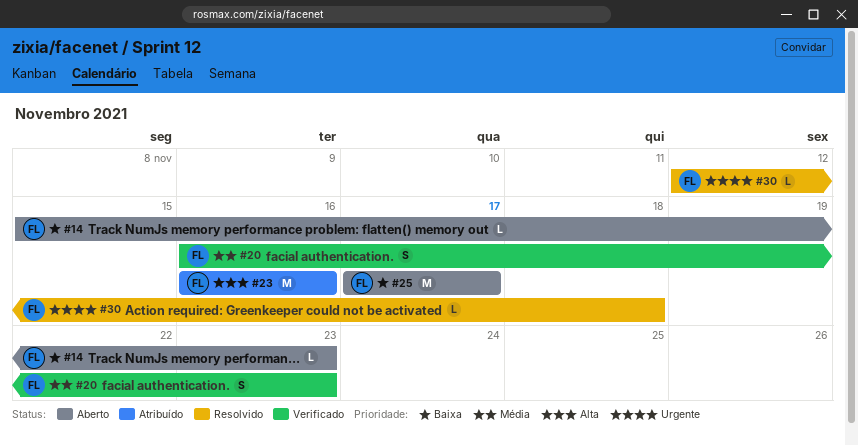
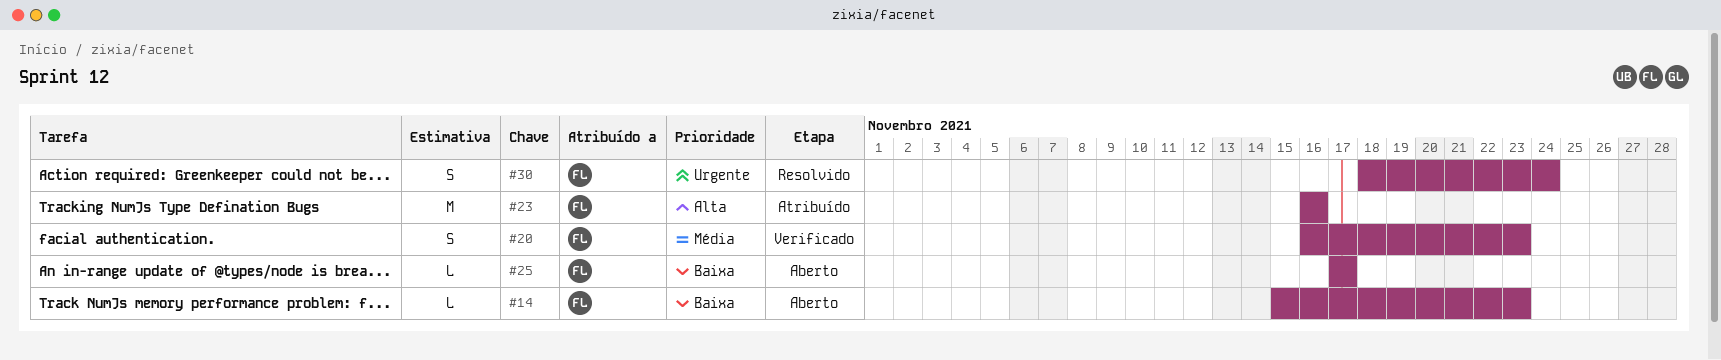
#25, estimate: M -> L
#30, estimate: L -> S
#30, start: Nov 12 -> Nov 18
#30, due: Nov 18 -> Nov 24

